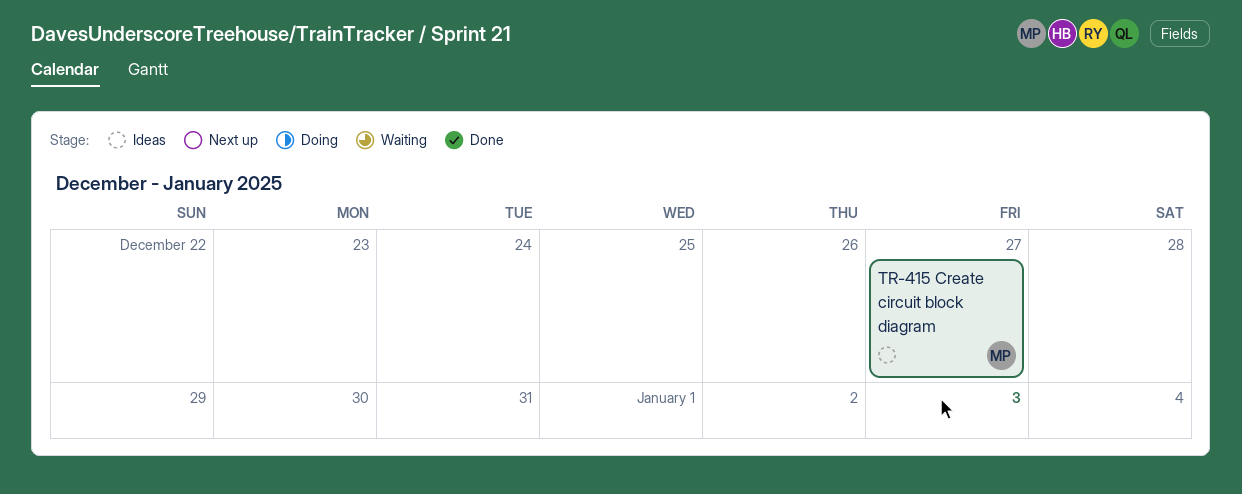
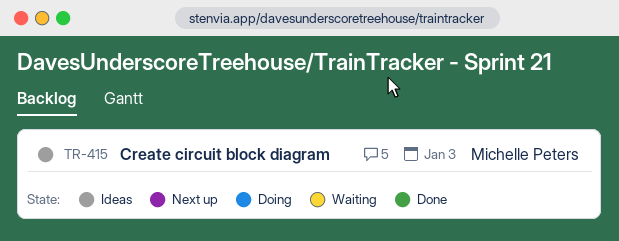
TR-415, due: Dec 27 -> Jan 3

